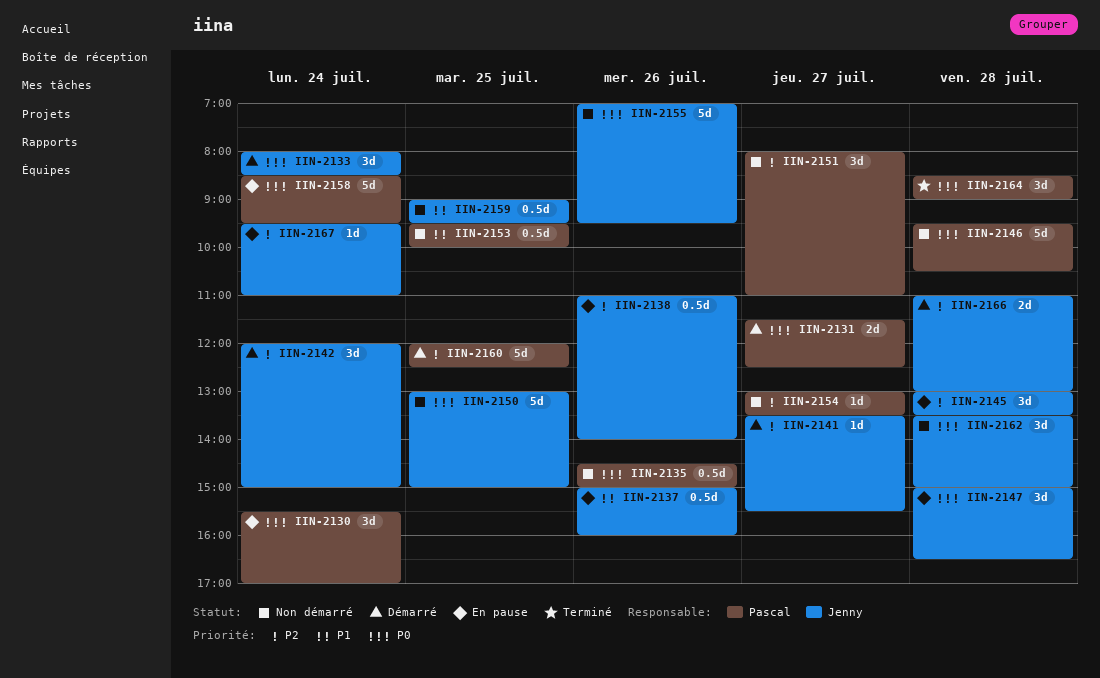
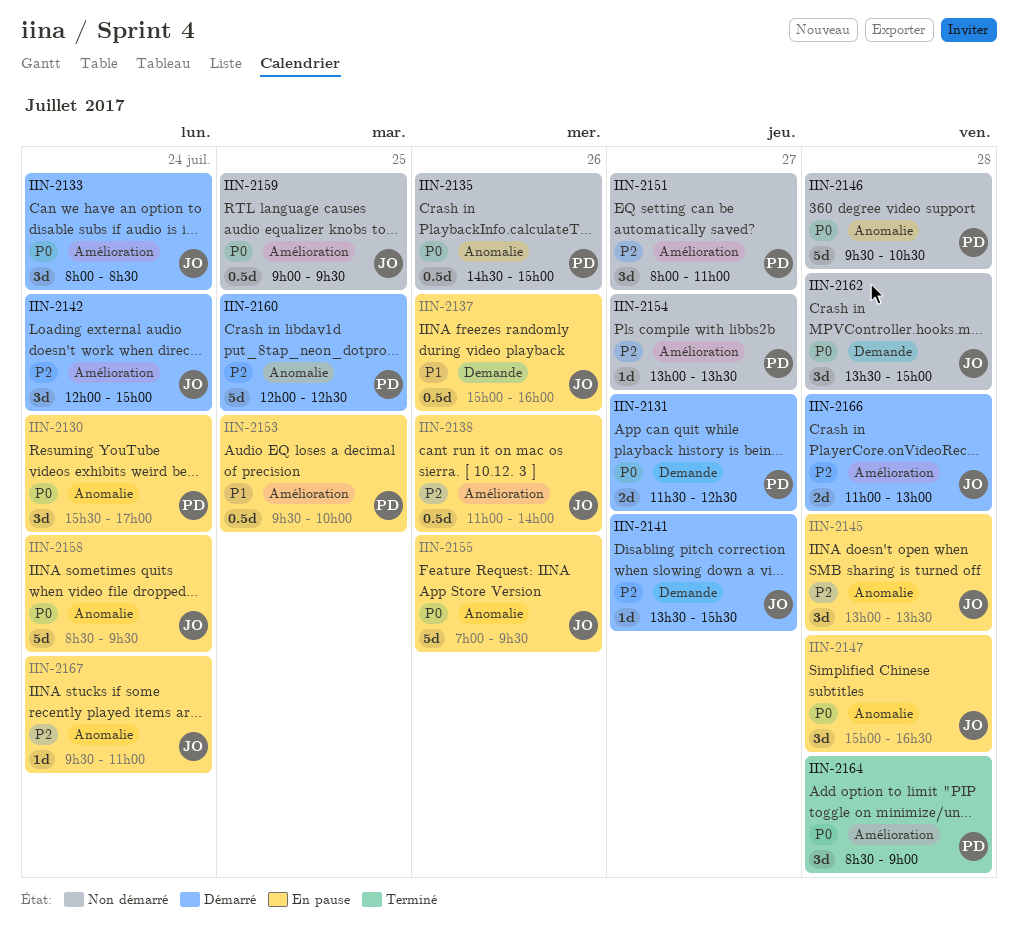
IIN-2150: present -> none
IIN-2153, status: Non démarré -> En pause
IIN-2155, status: Non démarré -> En pause
IIN-2158, owner: Pascal -> Jenny
IIN-2159, priority: P1 -> P0

